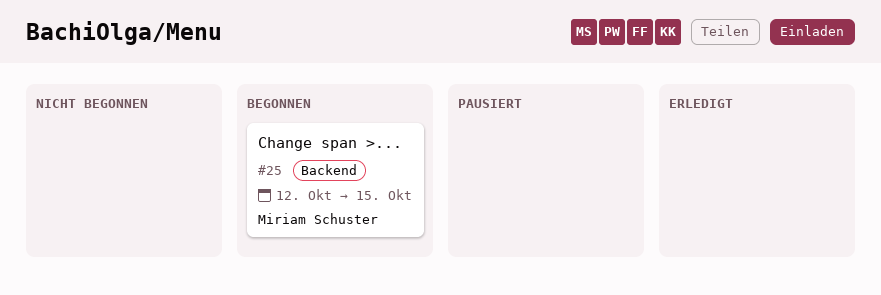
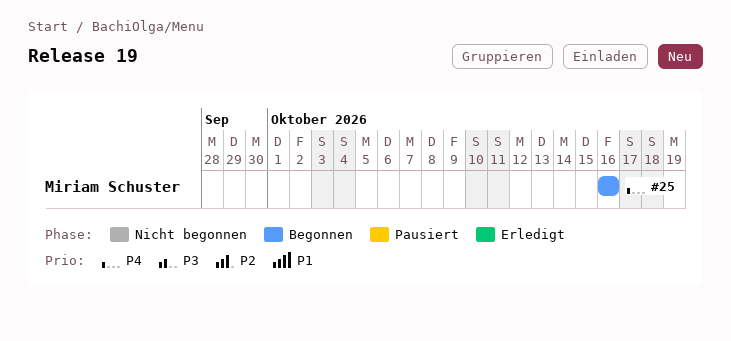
#25, start: Oct 12 -> Oct 16
#25, due: Oct 15 -> Oct 16

